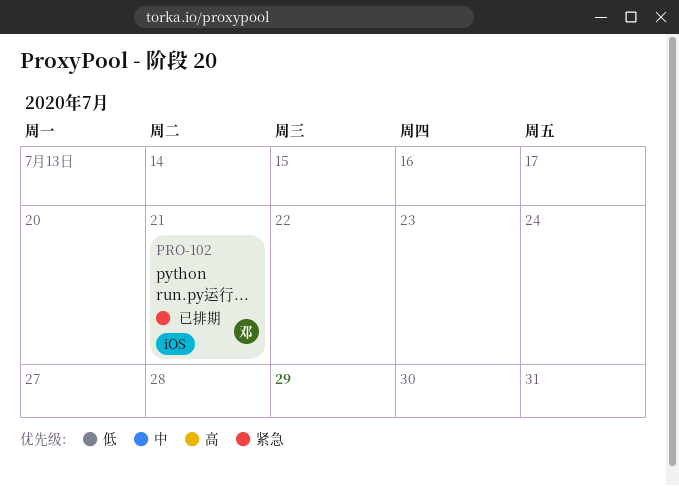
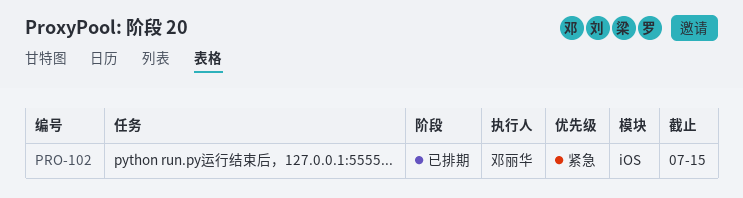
PRO-102, due: Jul 21 -> Jul 15

